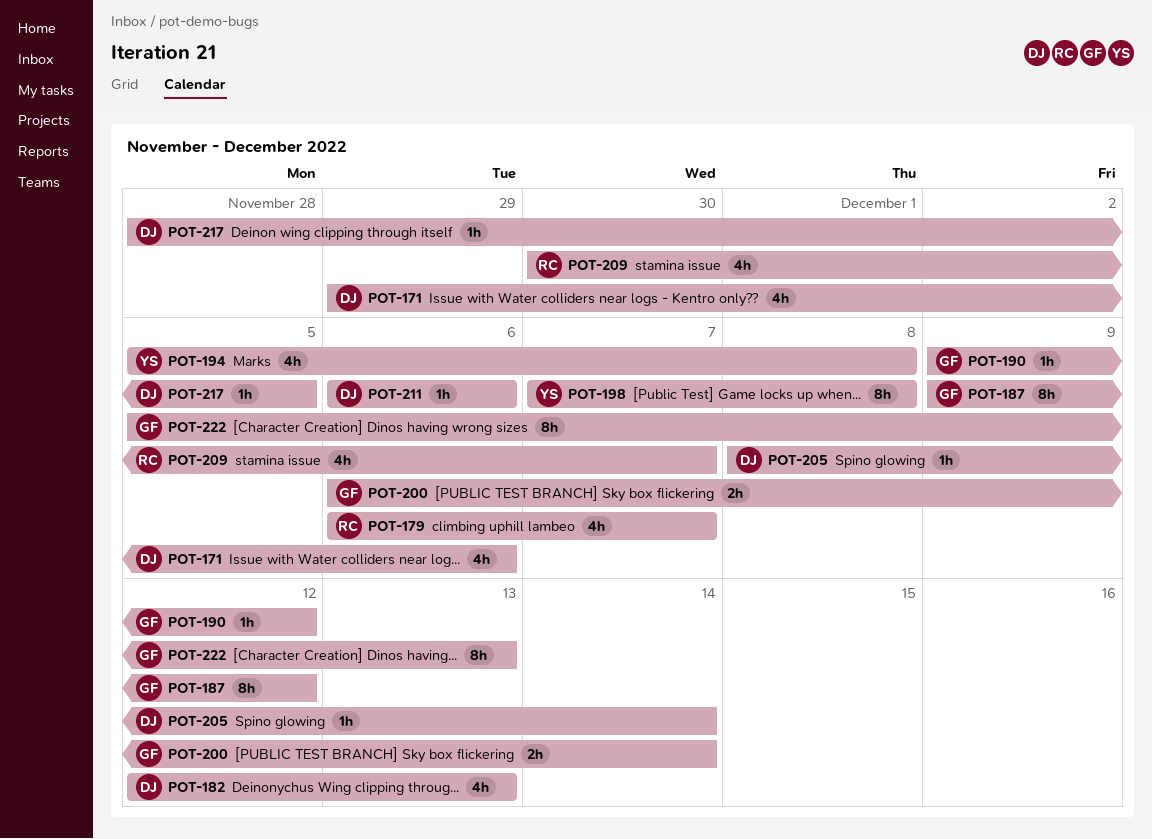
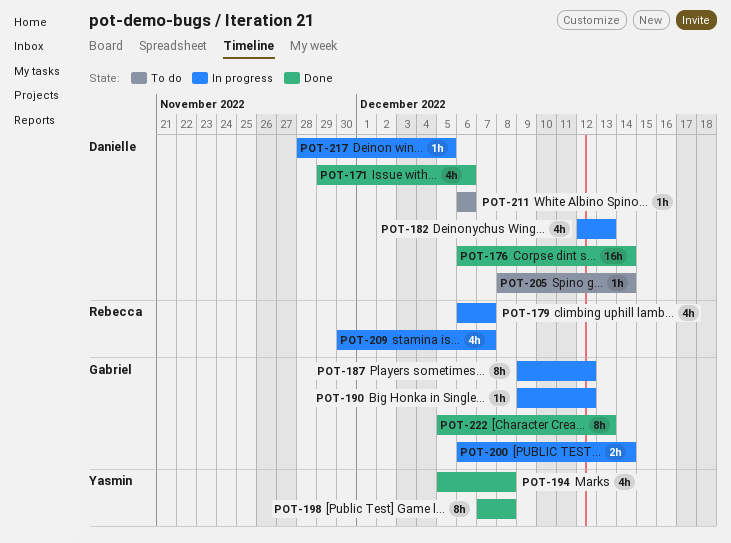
POT-176: none -> present

